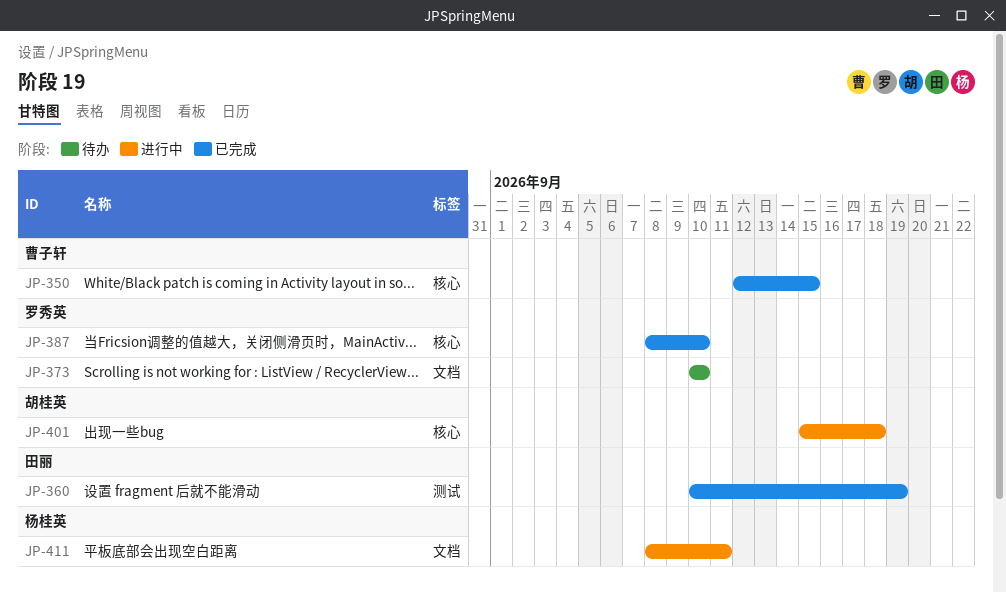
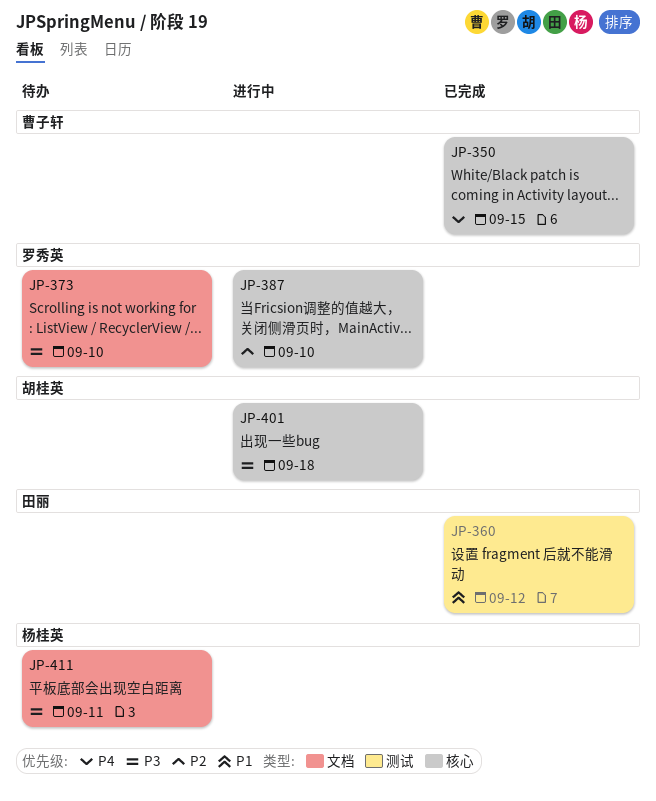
JP-360, due: Sep 19 -> Sep 12
JP-387, status: 已完成 -> 进行中
JP-411, status: 进行中 -> 待办

